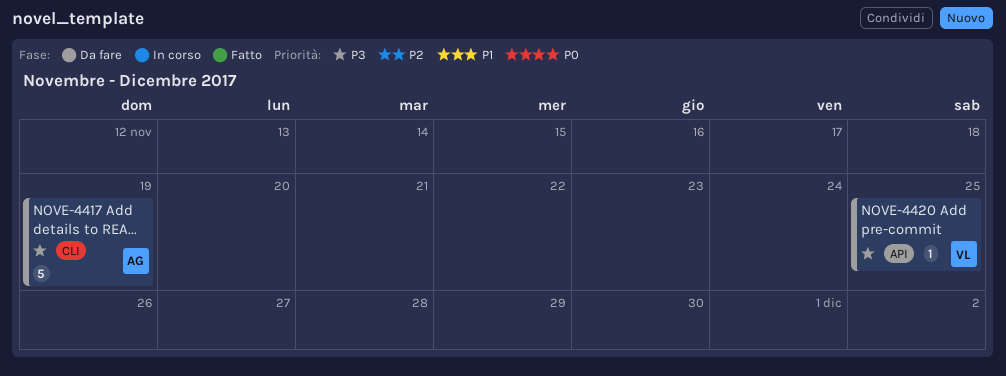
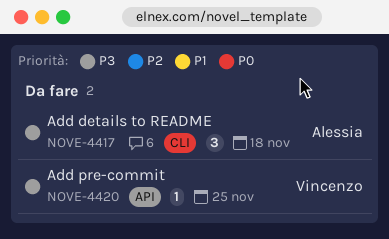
NOVE-4417, estimate: 5 -> 3
NOVE-4417, due: Nov 19 -> Nov 18

